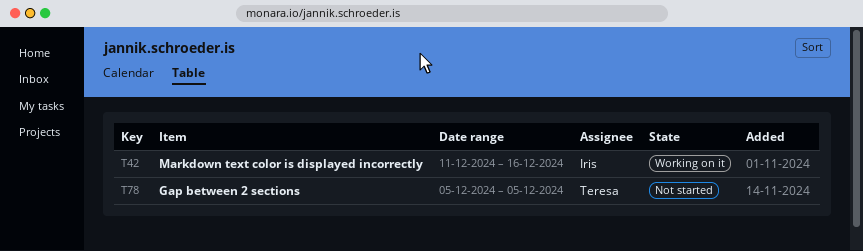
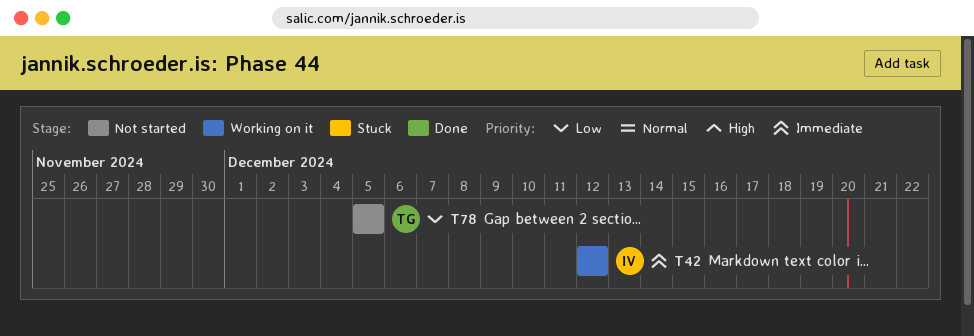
T42, start: Dec 11 -> Dec 12
T42, due: Dec 16 -> Dec 12

